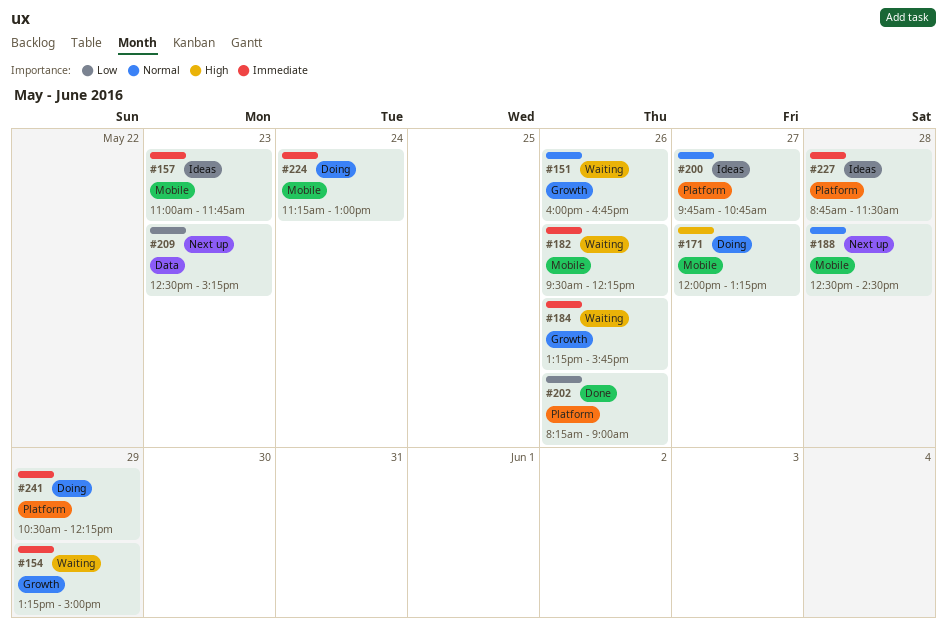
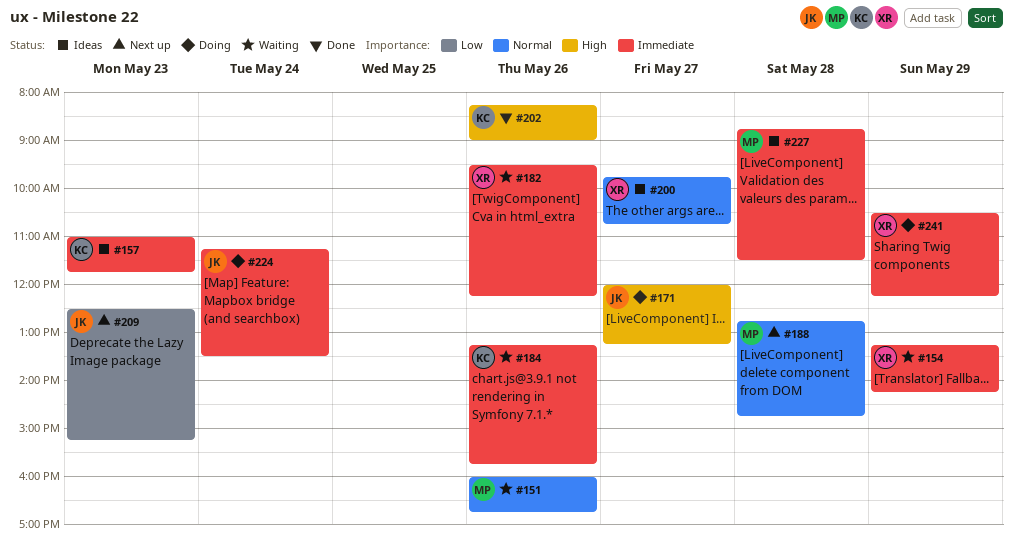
#154, ends: 15:00 -> 14:15
#188, begins: 12:30 -> 12:45
#188, ends: 14:30 -> 14:45
#202, priority: Low -> High
#224, ends: 13:00 -> 13:30

